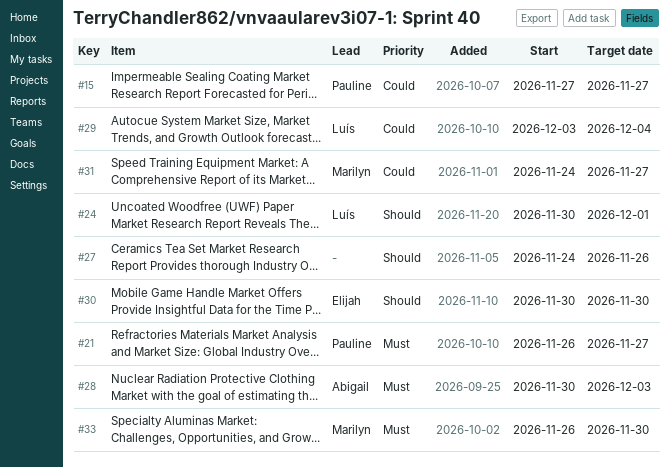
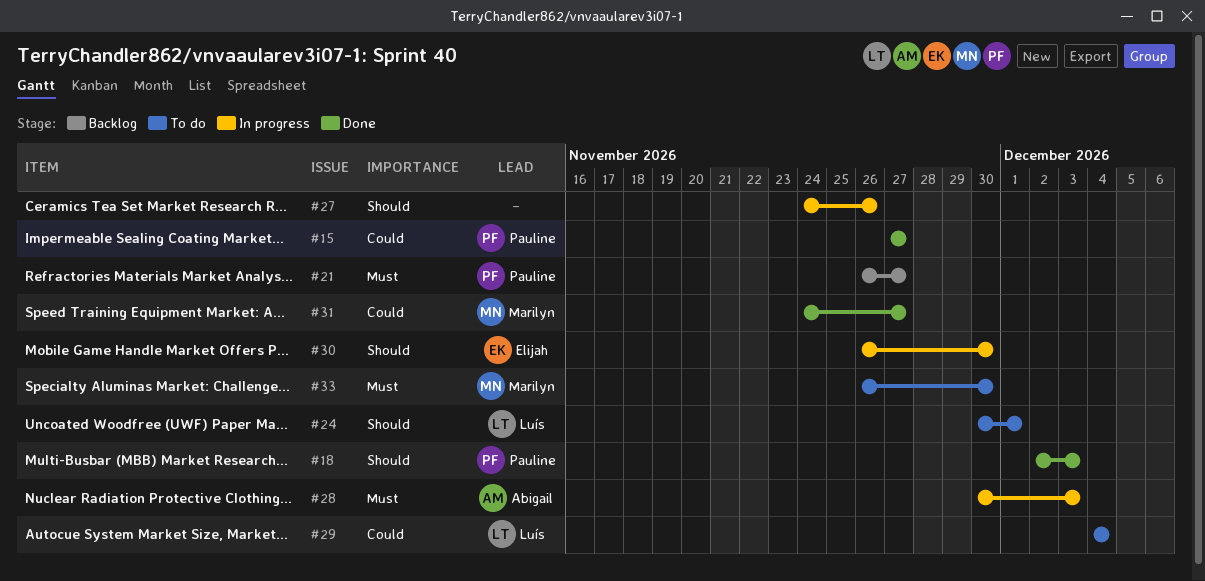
#18: none -> present
#29, start: Dec 3 -> Dec 4
#30, start: Nov 30 -> Nov 26

